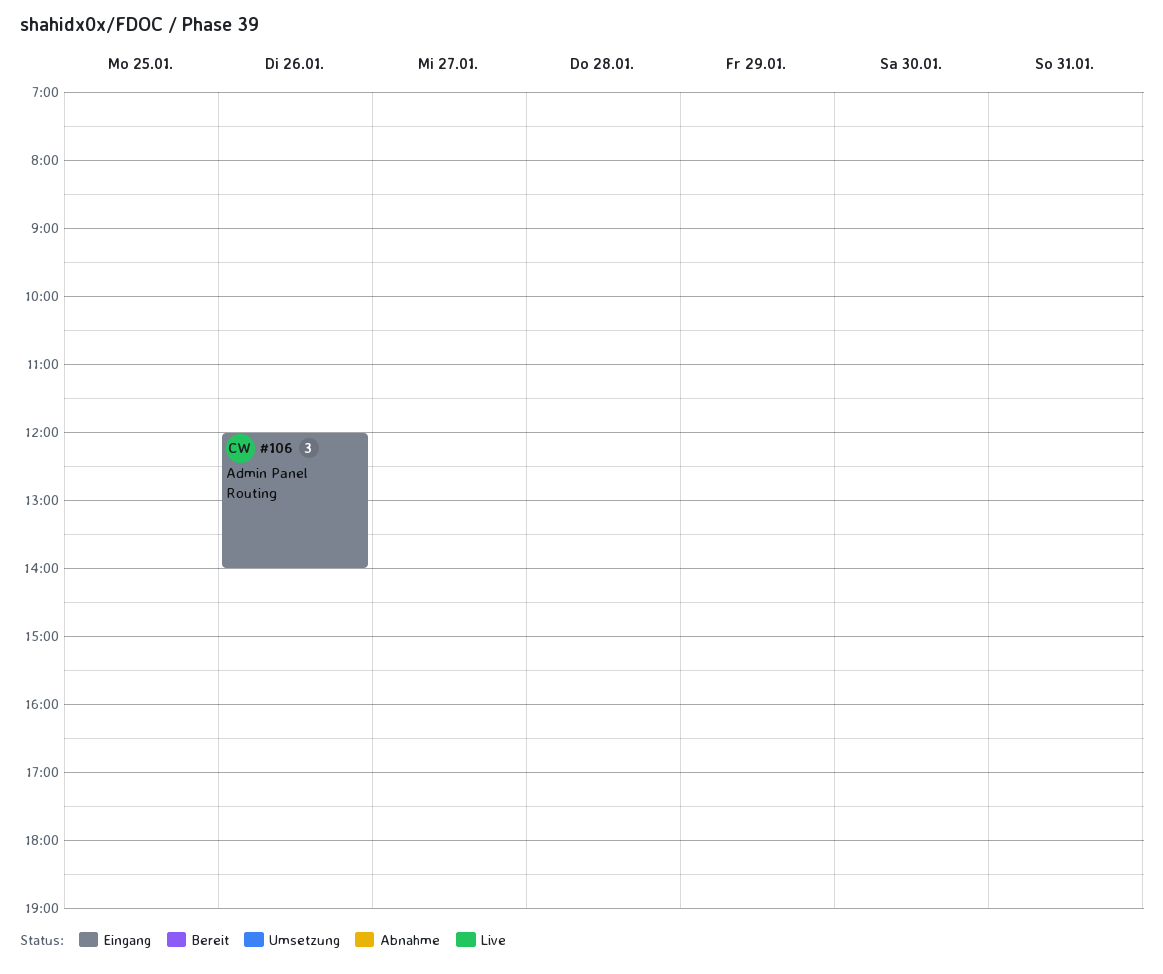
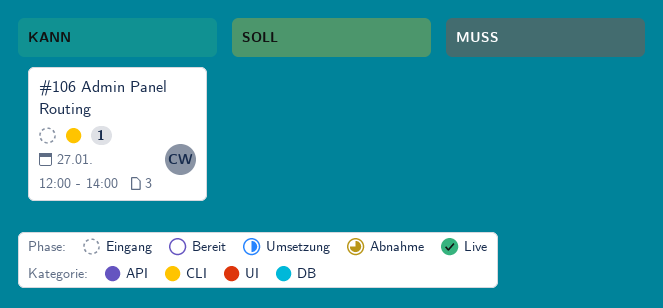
#106, estimate: 3 -> 1
#106, day: Jan 26 -> Jan 27

